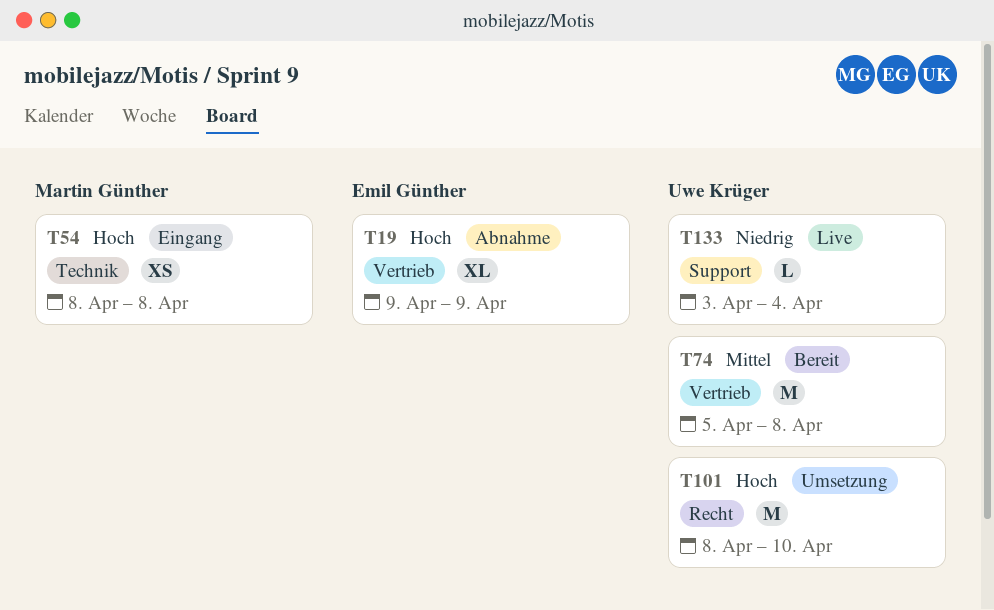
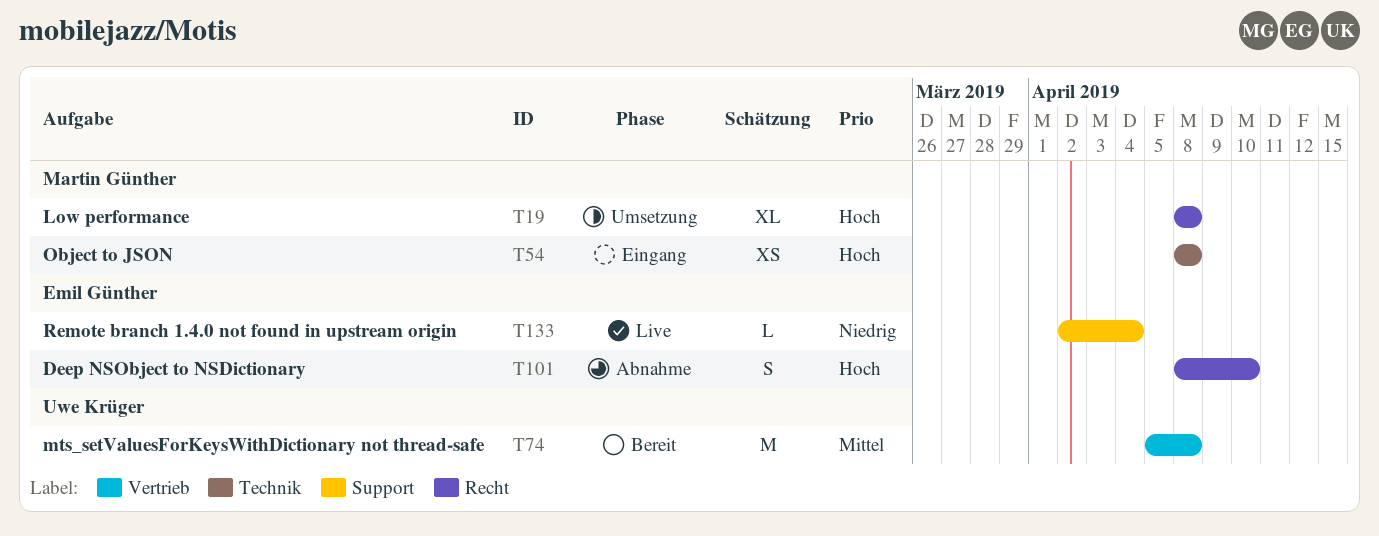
T19, status: Abnahme -> Umsetzung
T19, owner: Emil Günther -> Martin Günther
T19, label: Vertrieb -> Recht
T19, start: Apr 9 -> Apr 8
T19, due: Apr 9 -> Apr 8
T101, status: Umsetzung -> Abnahme
T101, owner: Uwe Krüger -> Emil Günther
T101, estimate: M -> S
T133, owner: Uwe Krüger -> Emil Günther
T133, start: Apr 3 -> Apr 2

